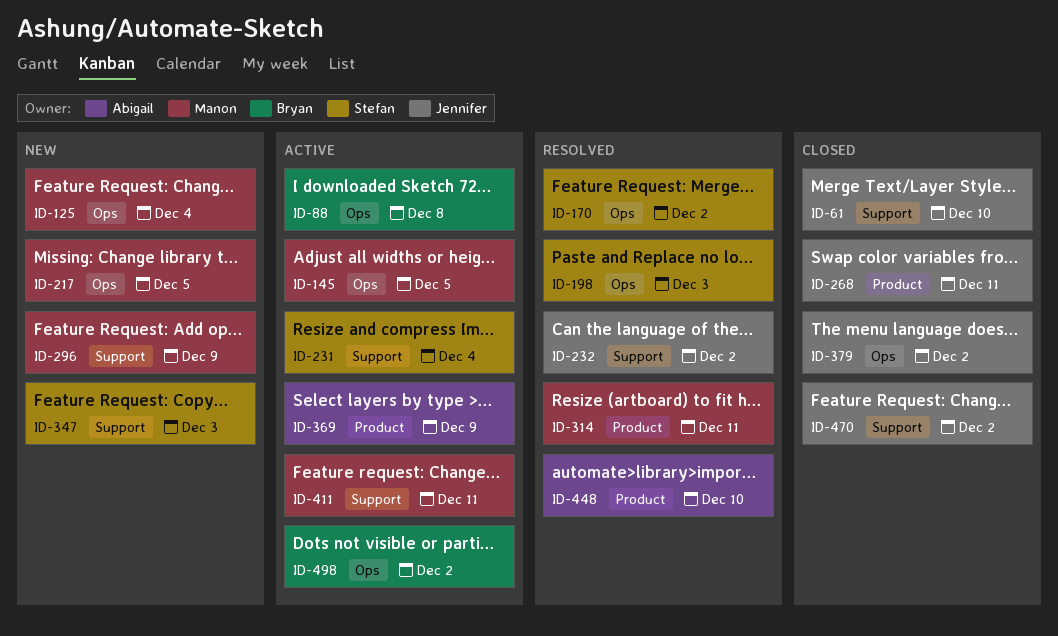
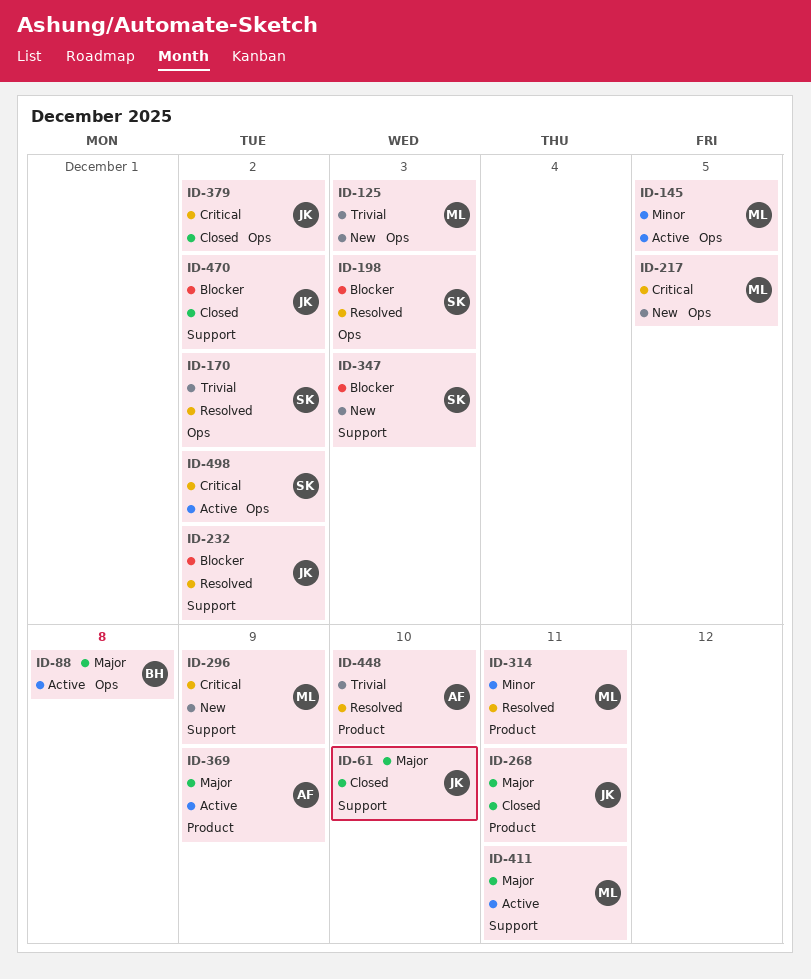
ID-125, due: Dec 4 -> Dec 3
ID-231: present -> none
ID-498, owner: Bryan -> Stefan

